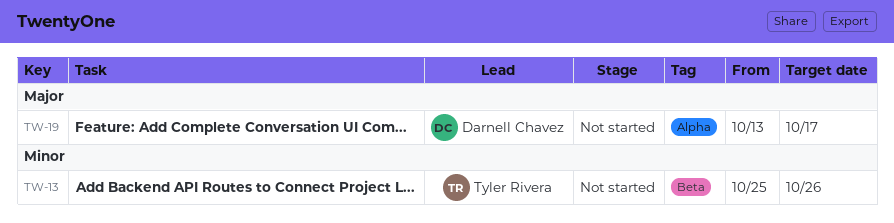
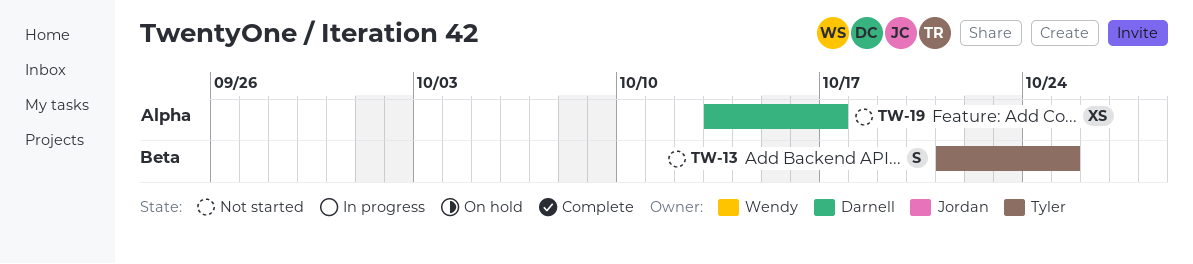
TW-13, start: Oct 25 -> Oct 21
TW-13, due: Oct 26 -> Oct 25

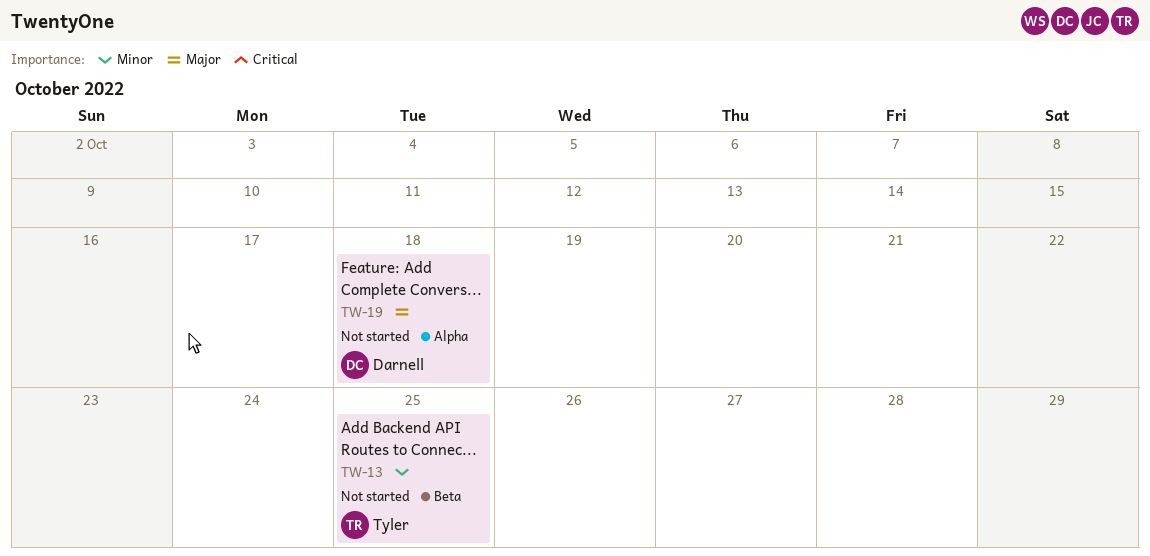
TW-19, due: Oct 17 -> Oct 18

